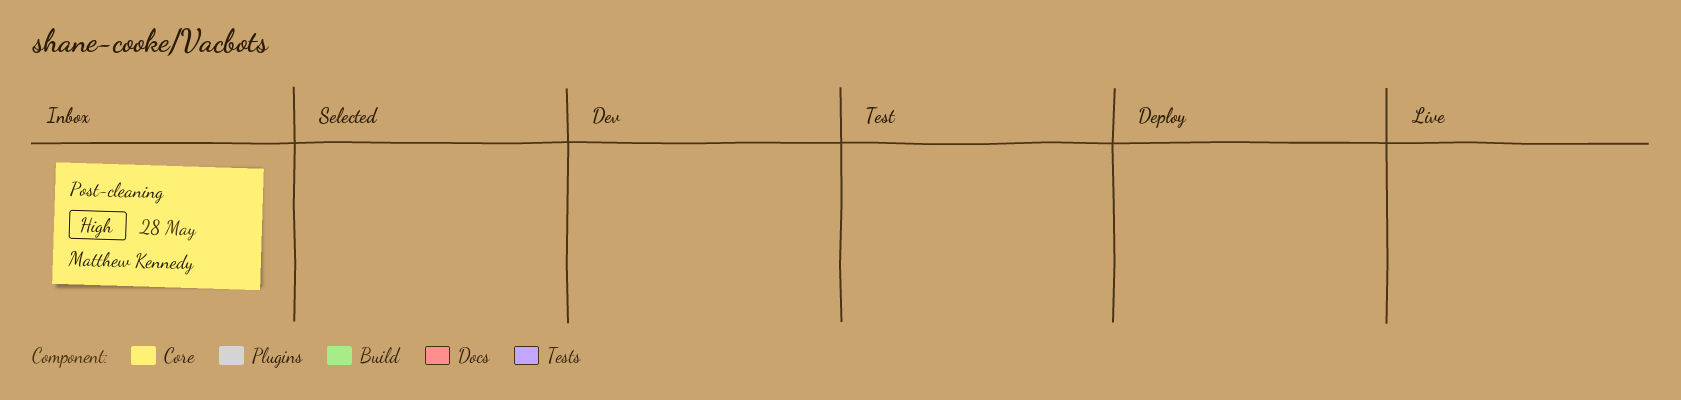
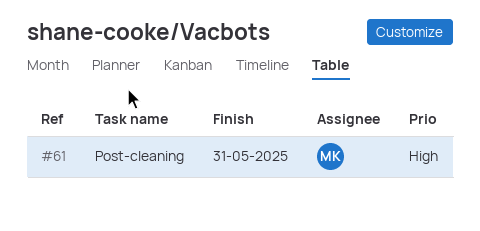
Post-cleaning, due: May 28 -> May 31

